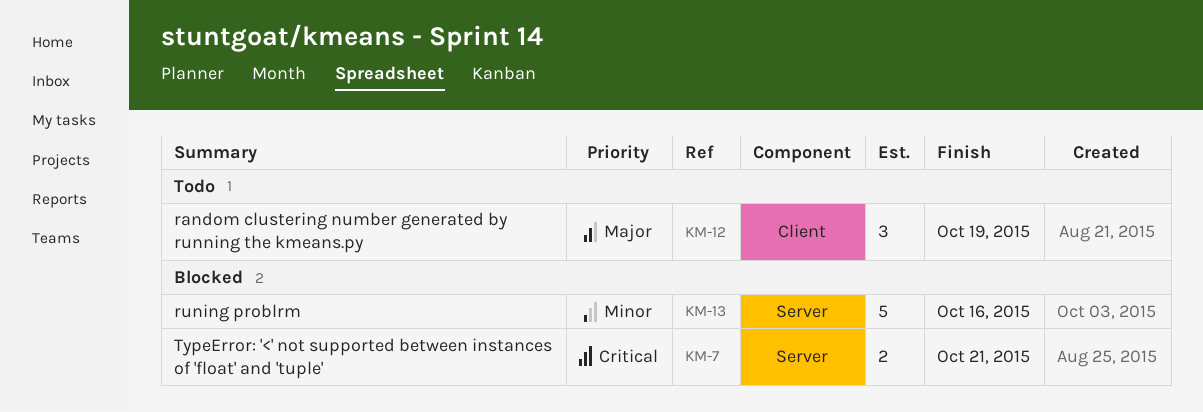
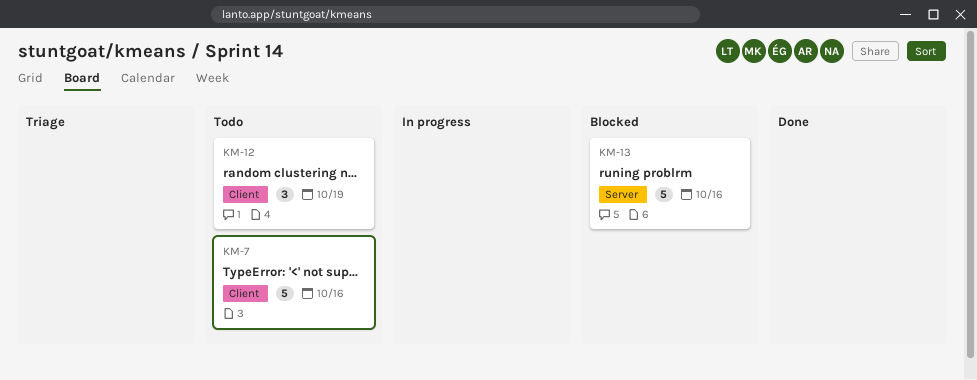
KM-7, status: Blocked -> Todo
KM-7, label: Server -> Client
KM-7, estimate: 2 -> 5
KM-7, due: Oct 21 -> Oct 16

